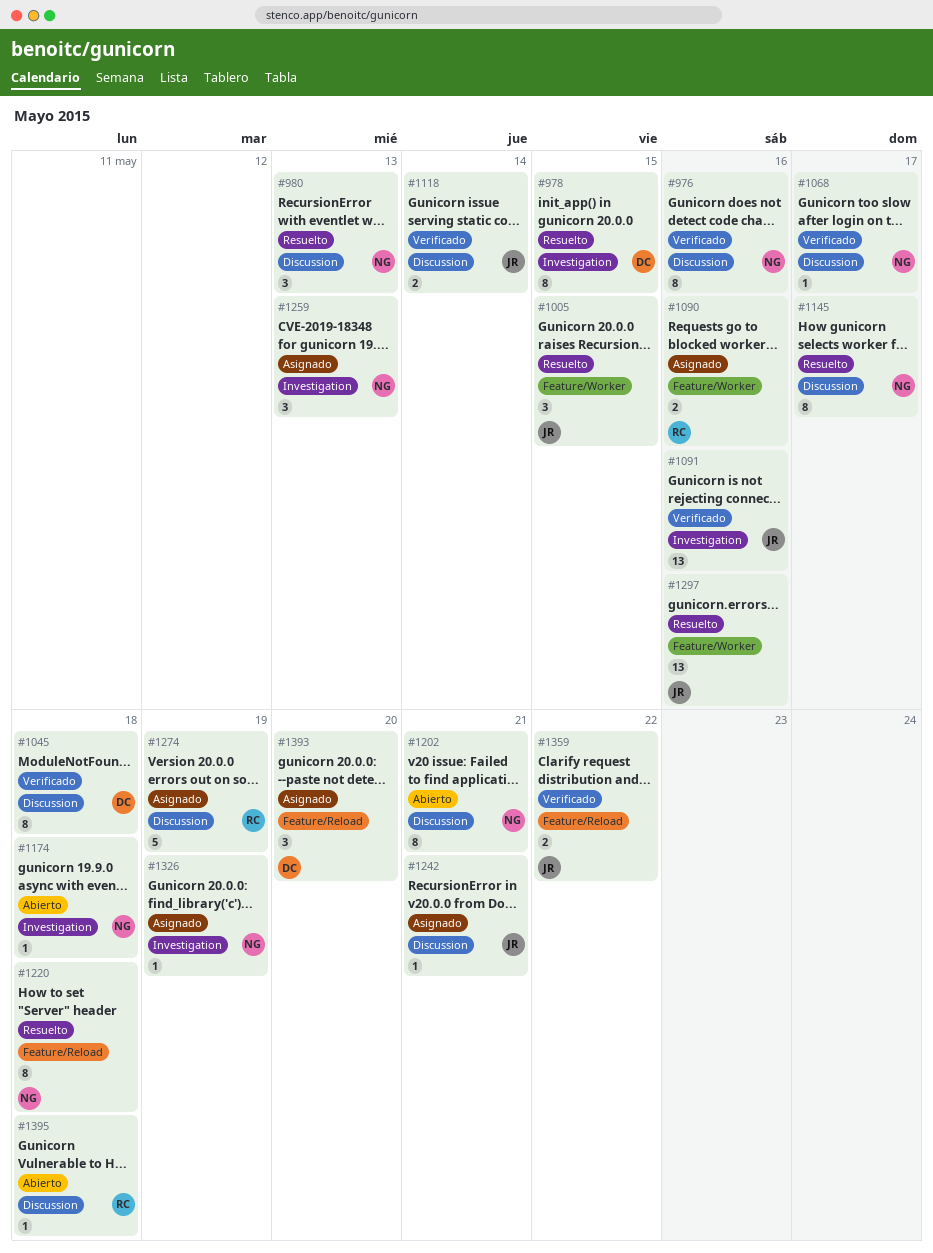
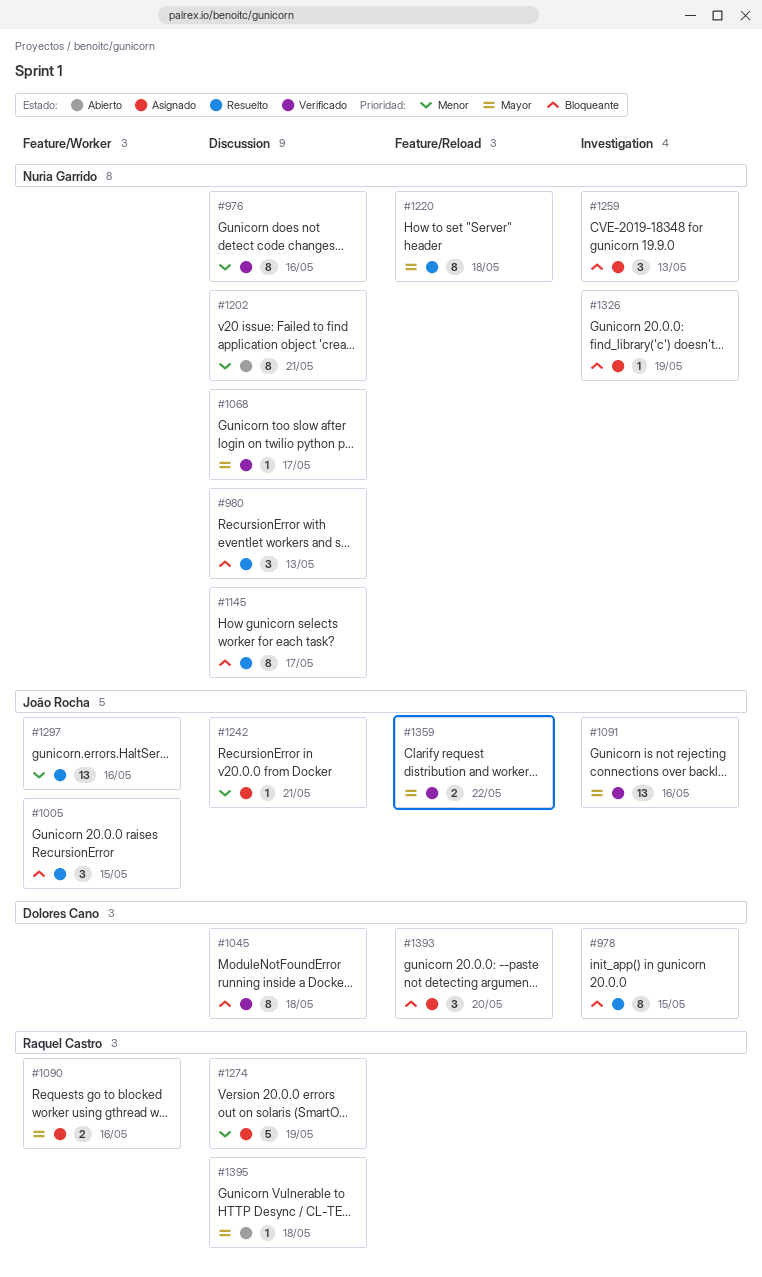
#1118: present -> none
#1174: present -> none

